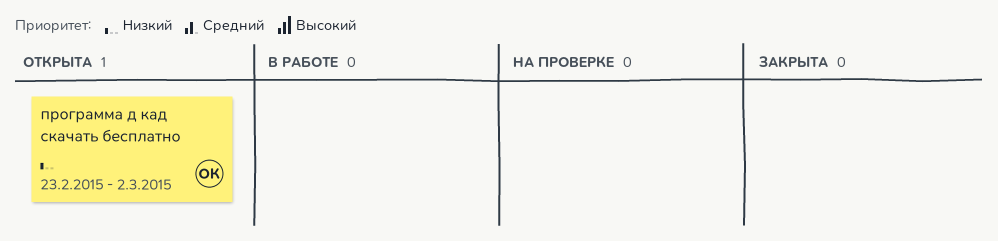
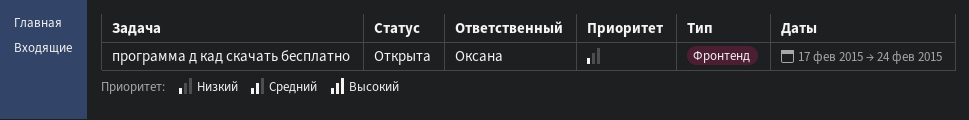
программа д кад скачать бесплатно, start: Feb 23 -> Feb 17
программа д кад скачать бесплатно, due: Mar 2 -> Feb 24

